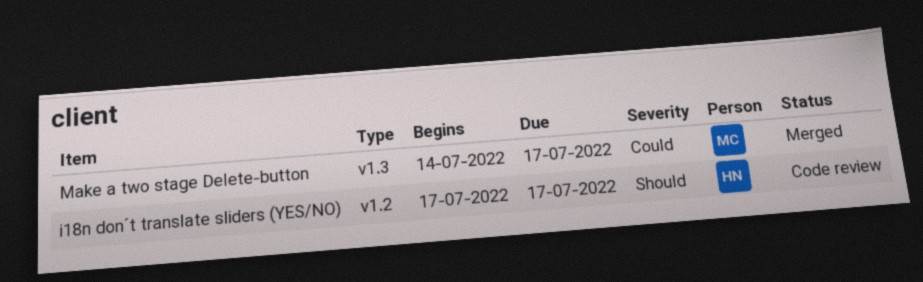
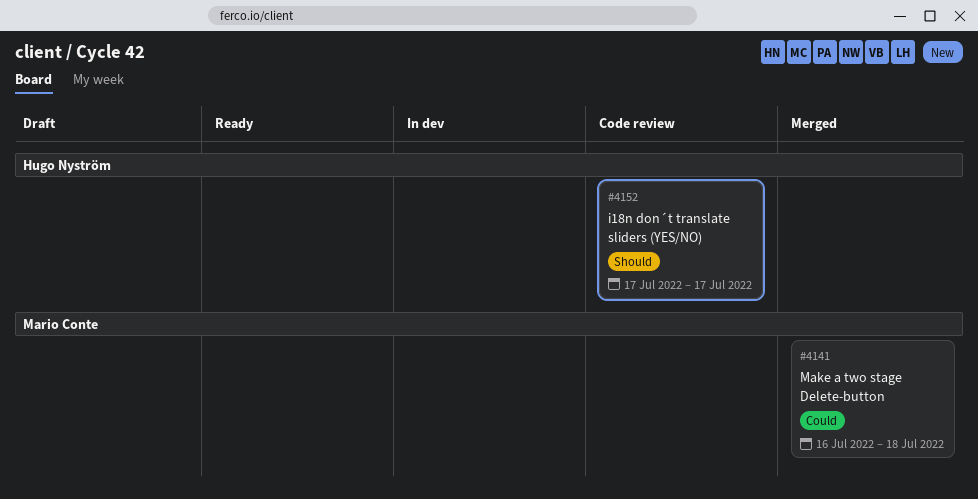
Make a two stage Delete-button, start: Jul 14 -> Jul 16
Make a two stage Delete-button, due: Jul 17 -> Jul 18

